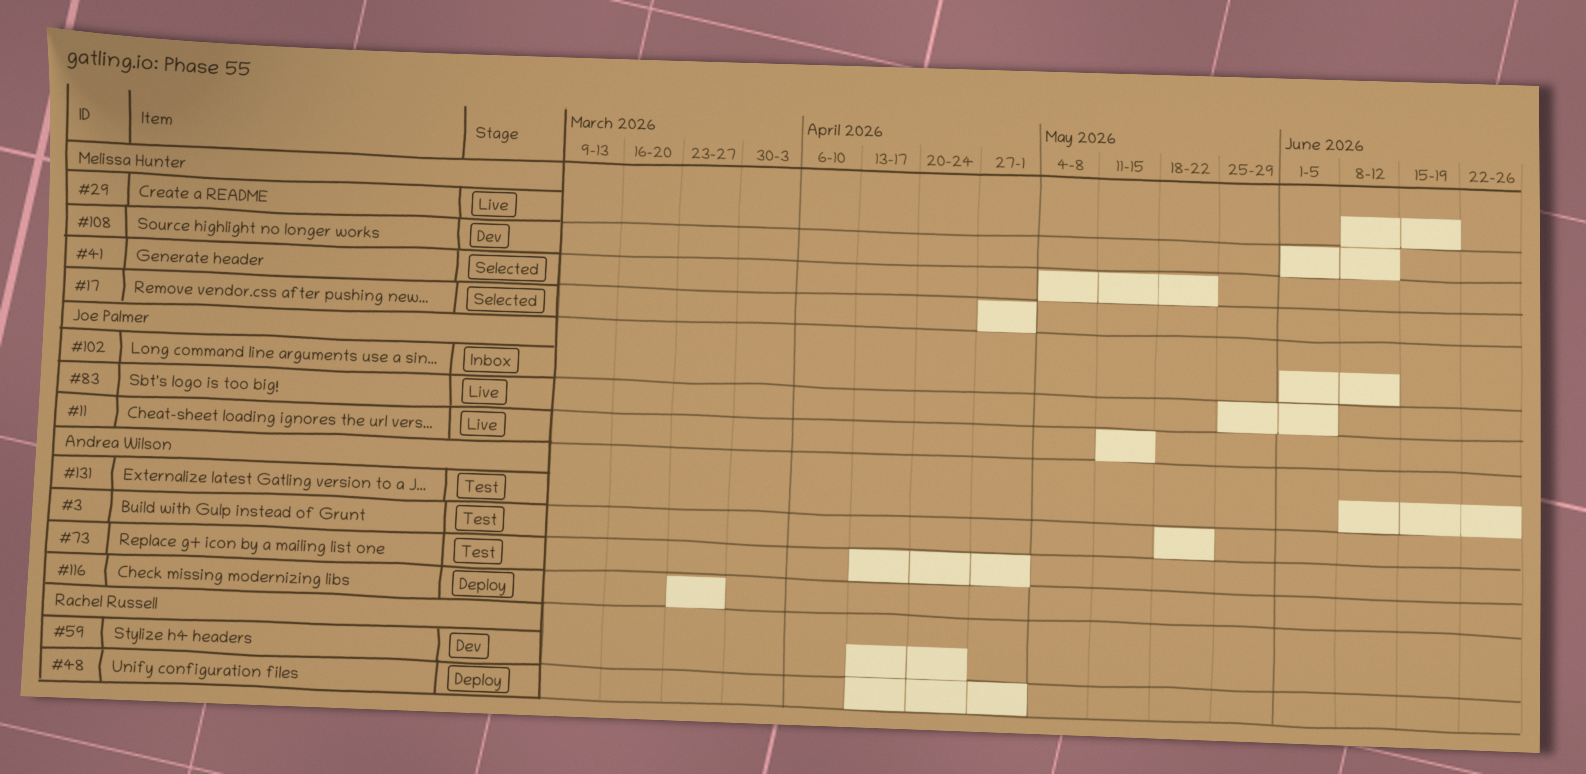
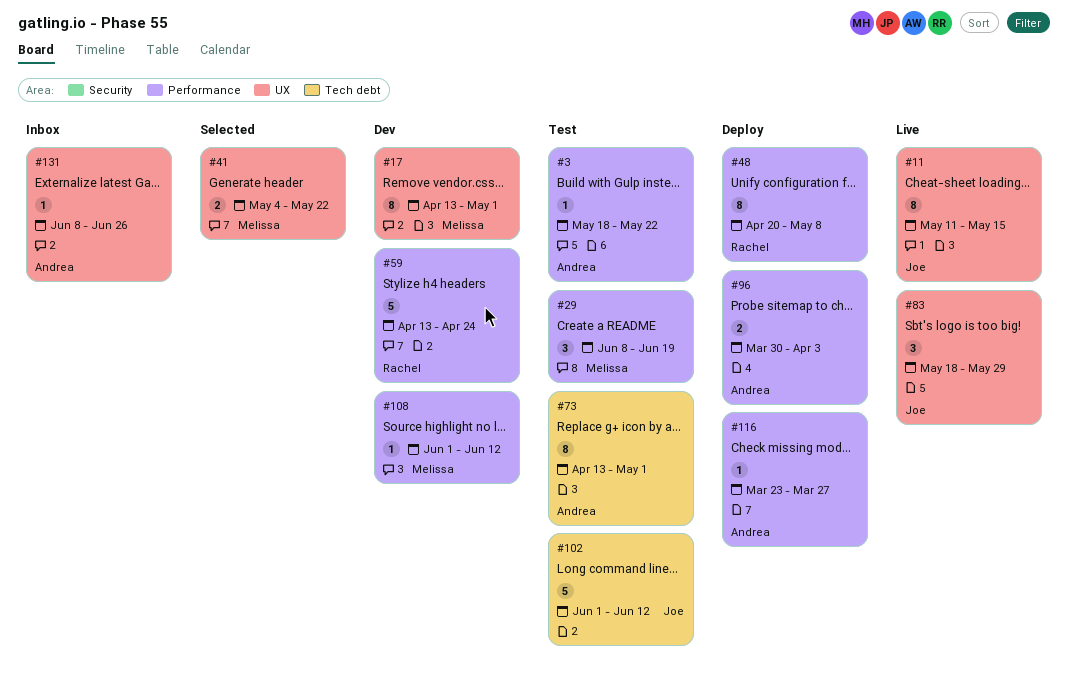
#17, status: Selected -> Dev
#17, start: Apr 27 -> Apr 13
#29, status: Live -> Test
#48, start: Apr 13 -> Apr 20
#48, due: May 1 -> May 8
#83, start: May 25 -> May 18
#83, due: Jun 5 -> May 29
#96: none -> present
#102, status: Inbox -> Test
#131, status: Test -> Inbox

